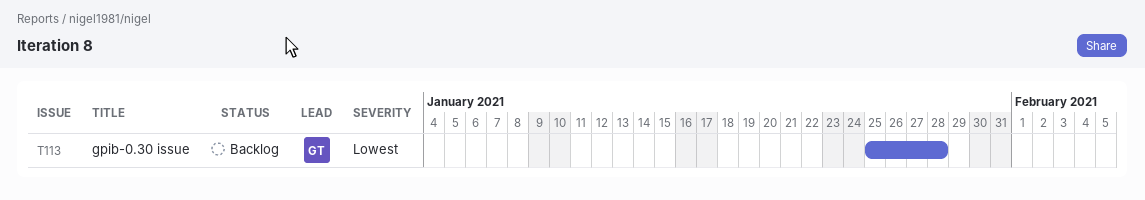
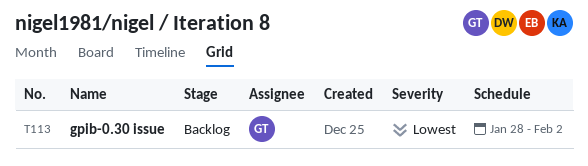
T113, start: Jan 25 -> Jan 28
T113, due: Jan 28 -> Feb 2

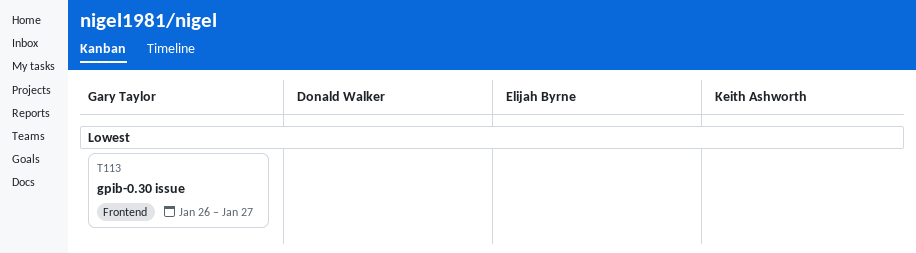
T113, start: Jan 28 -> Jan 26
T113, due: Feb 2 -> Jan 27

